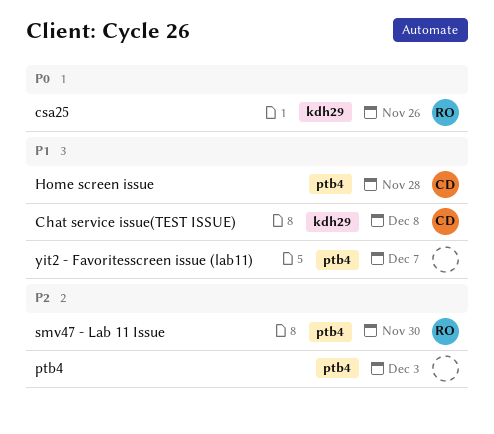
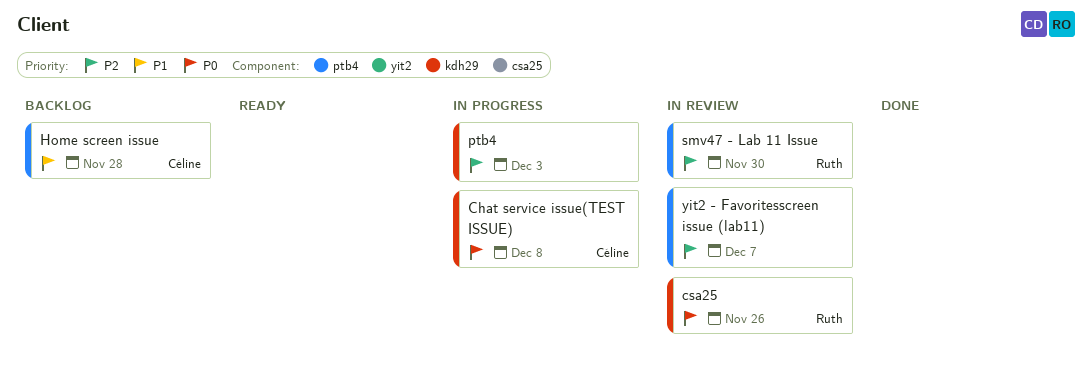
Chat service issue(TEST ISSUE), priority: P1 -> P0
ptb4, label: ptb4 -> kdh29
yit2 - Favoritesscreen issue (lab11), priority: P1 -> P2

